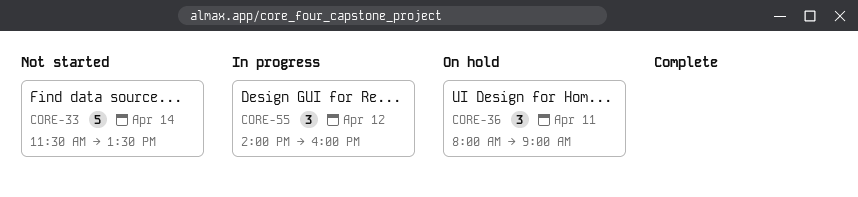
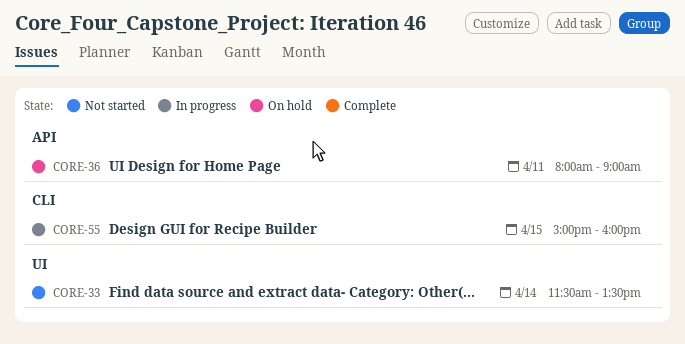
CORE-55, day: Apr 12 -> Apr 15
CORE-55, begins: 14:00 -> 15:00

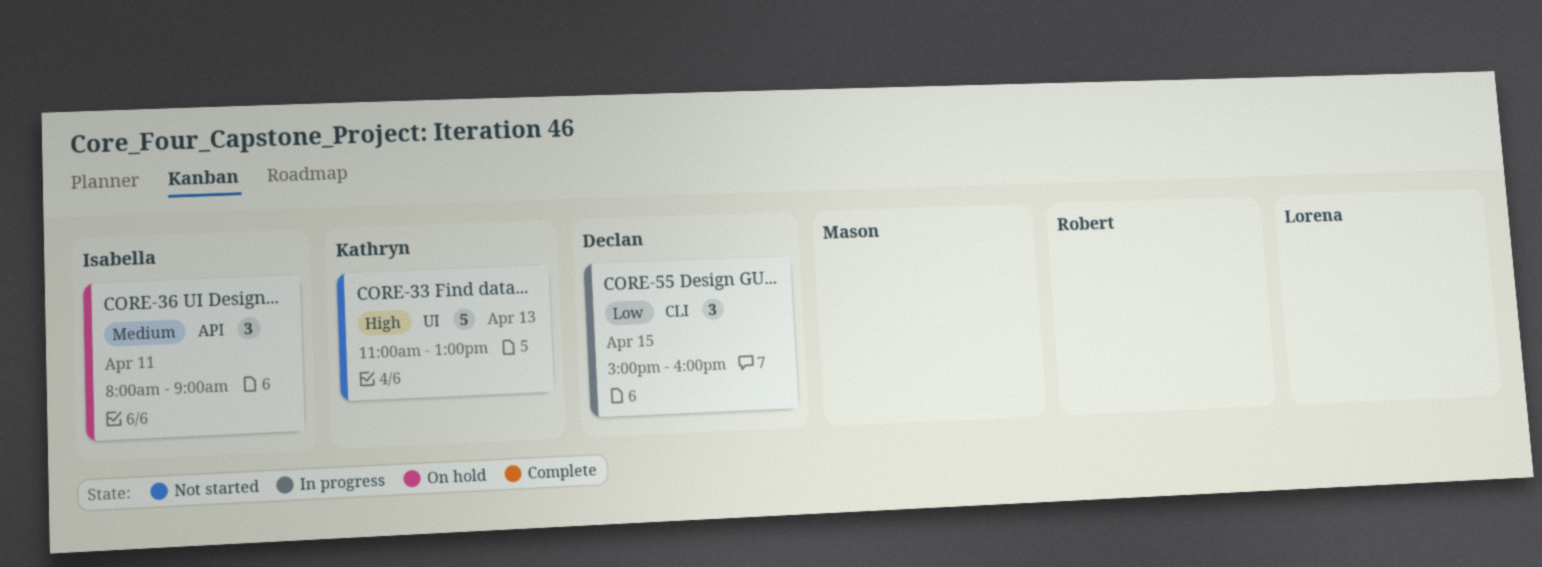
CORE-33, day: Apr 14 -> Apr 13
CORE-33, begins: 11:30 -> 11:00
CORE-33, ends: 13:30 -> 13:00

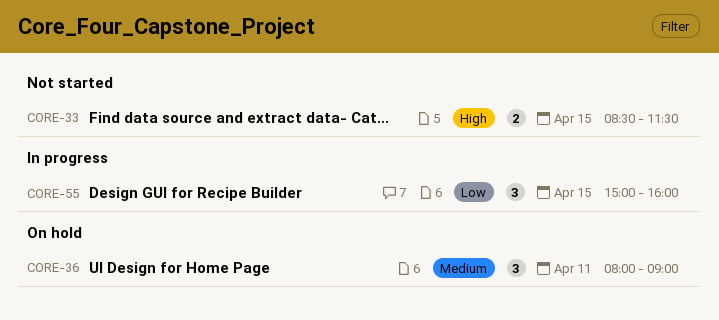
CORE-33, estimate: 5 -> 2
CORE-33, day: Apr 13 -> Apr 15
CORE-33, begins: 11:00 -> 08:30
CORE-33, ends: 13:00 -> 11:30

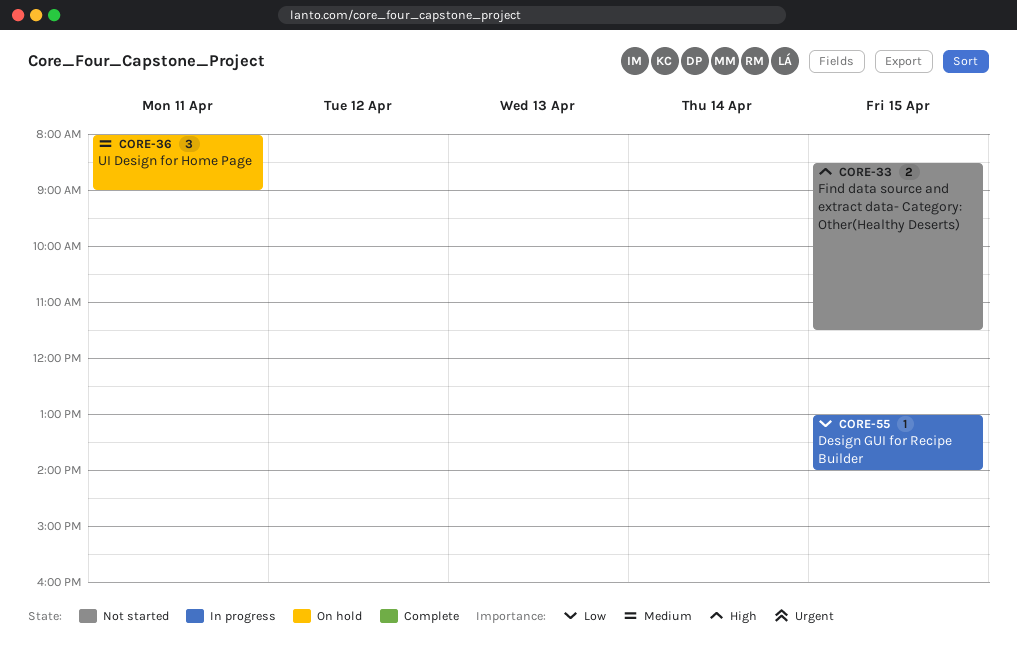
CORE-55, estimate: 3 -> 1
CORE-55, begins: 15:00 -> 13:00
CORE-55, ends: 16:00 -> 14:00

